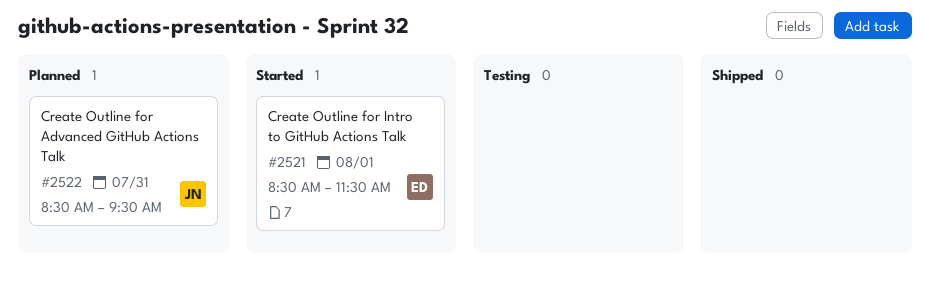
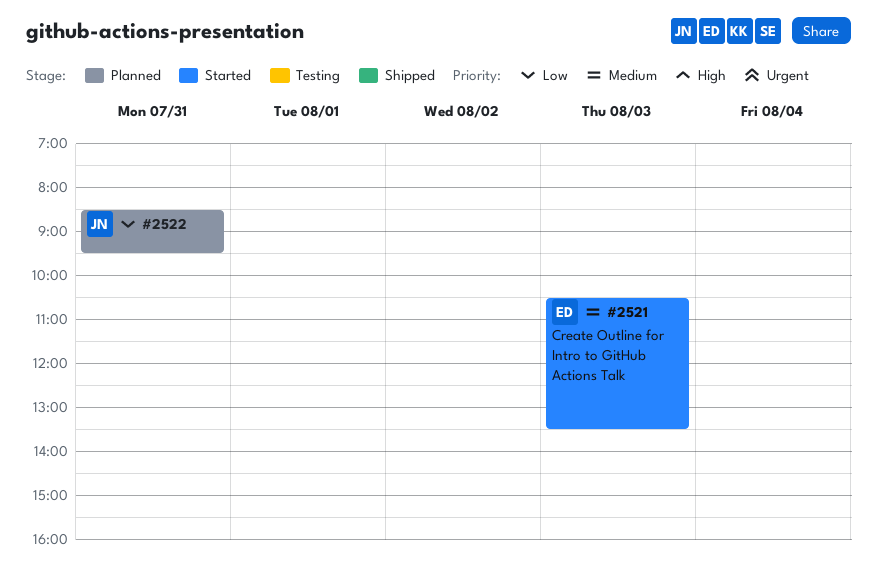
#2521, day: Aug 1 -> Aug 3
#2521, begins: 08:30 -> 10:30
#2521, ends: 11:30 -> 13:30

